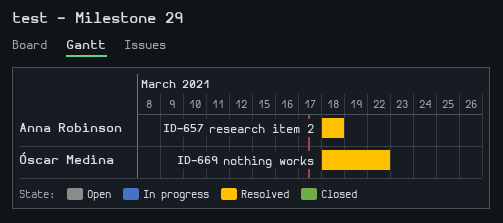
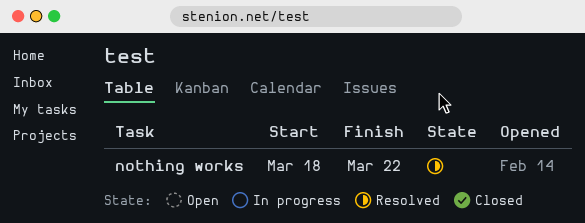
research item 2: present -> none

